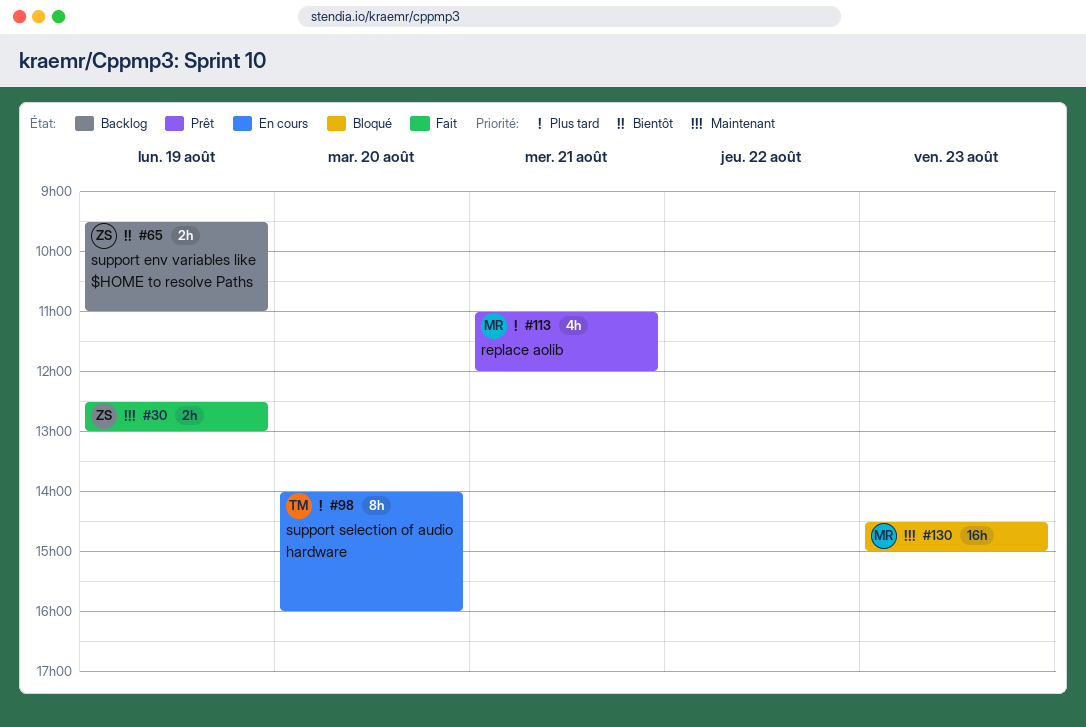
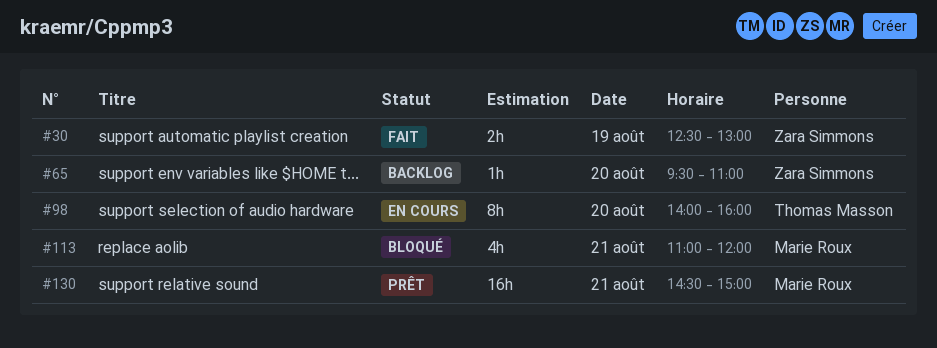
#65, estimate: 2h -> 1h
#65, day: Aug 19 -> Aug 20
#113, status: Prêt -> Bloqué
#130, status: Bloqué -> Prêt
#130, day: Aug 23 -> Aug 21

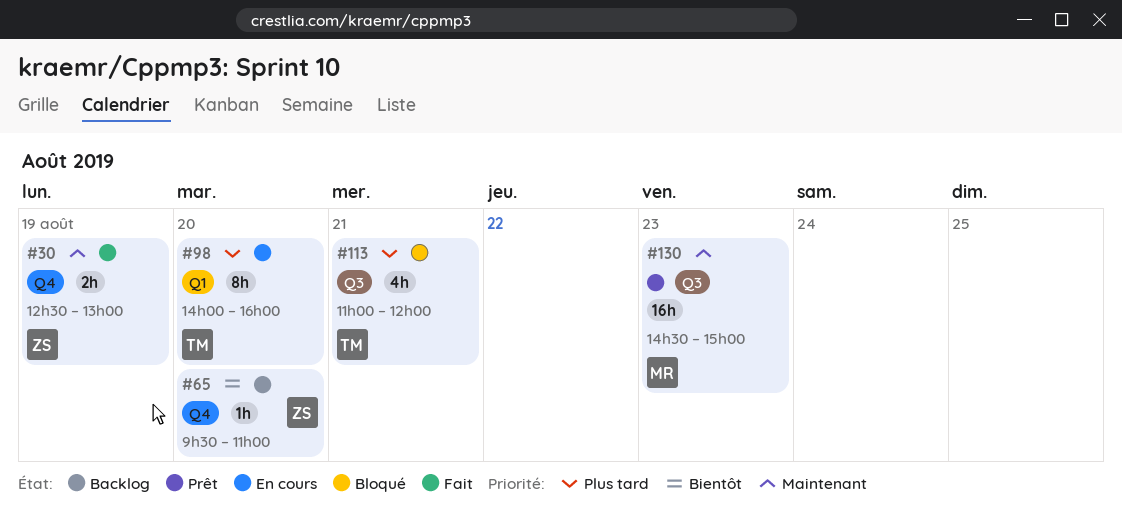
#113, owner: Marie Roux -> Thomas Masson
#130, day: Aug 21 -> Aug 23

